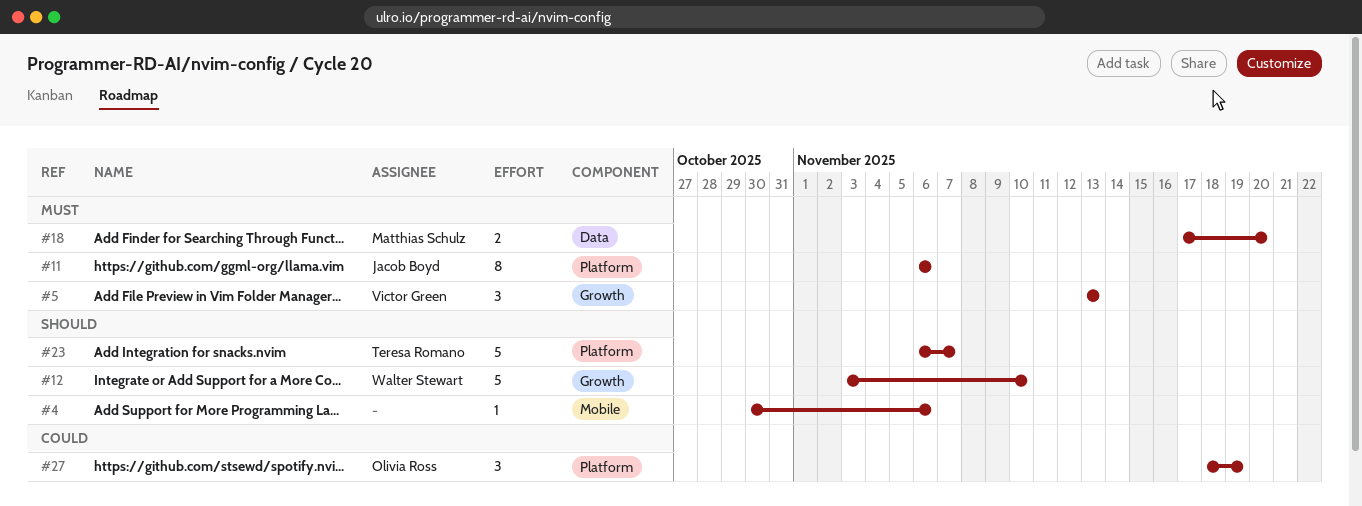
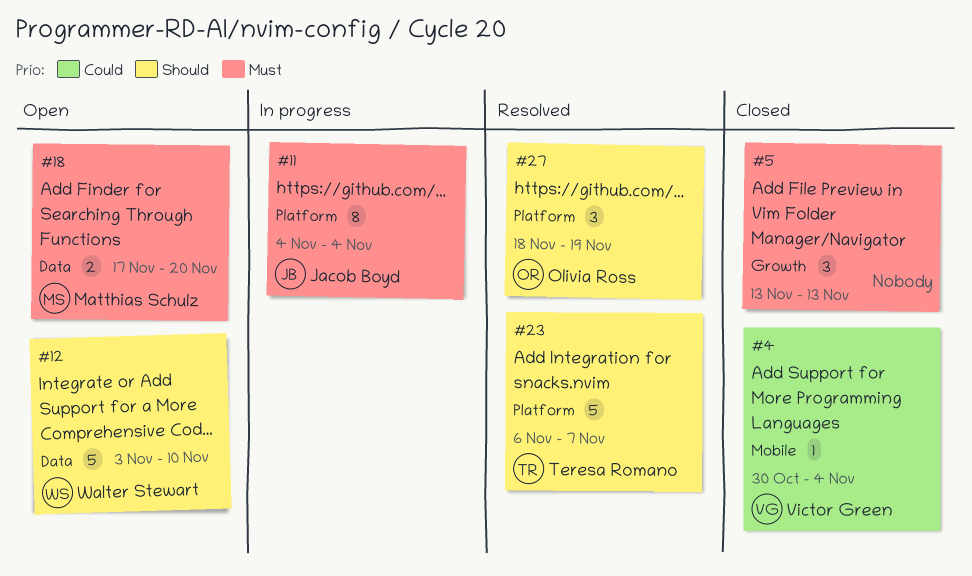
#4, owner: none -> Victor Green
#4, priority: Should -> Could
#4, due: Nov 6 -> Nov 4
#5, owner: Victor Green -> none
#11, start: Nov 6 -> Nov 4
#11, due: Nov 6 -> Nov 4
#12, label: Growth -> Data
#27, priority: Could -> Should

